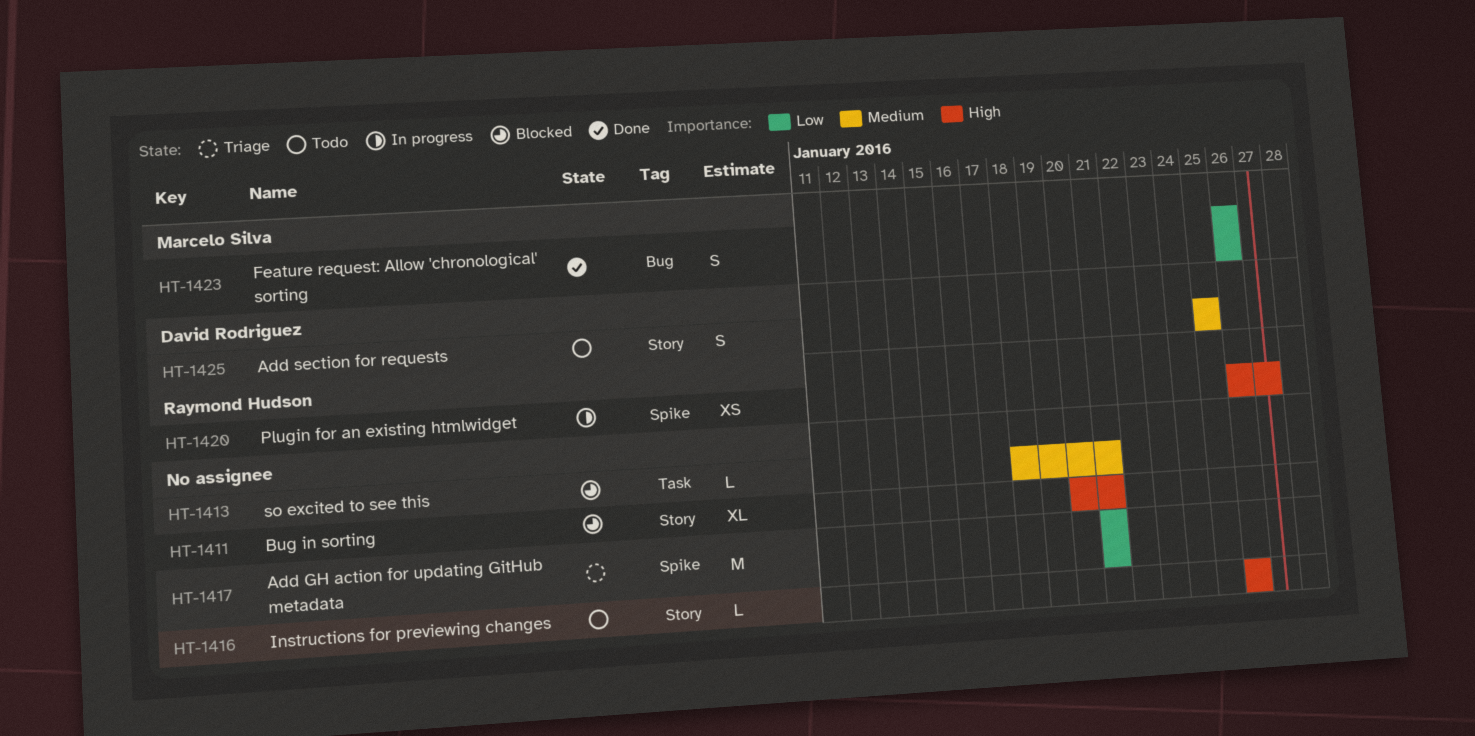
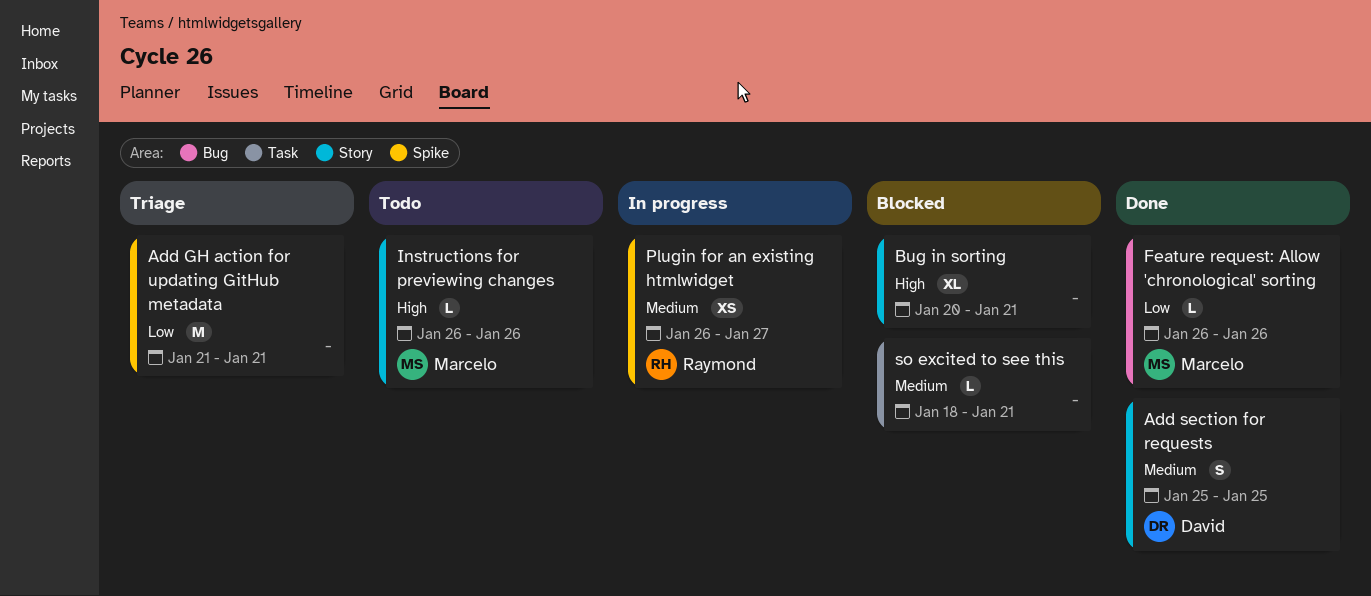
Add section for requests, status: Todo -> Done
Feature request: Allow 'chronological' sorting, estimate: S -> L
Instructions for previewing changes, owner: none -> Marcelo Silva
Plugin for an existing htmlwidget, priority: High -> Medium

